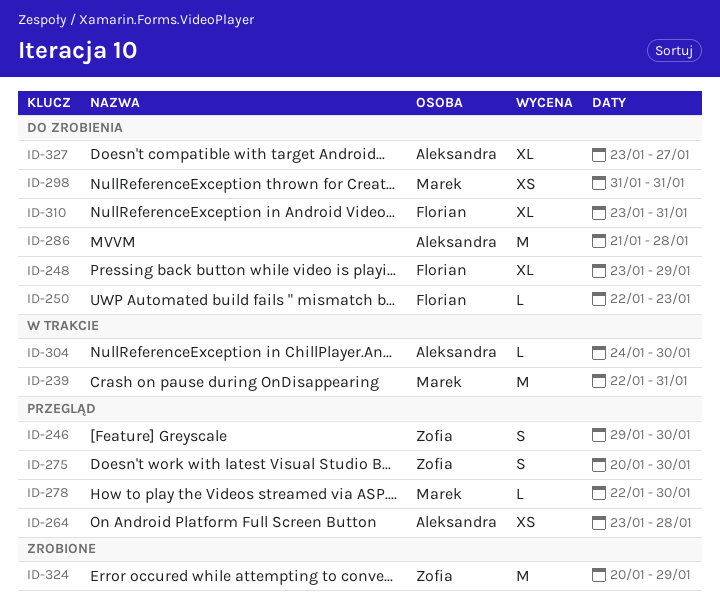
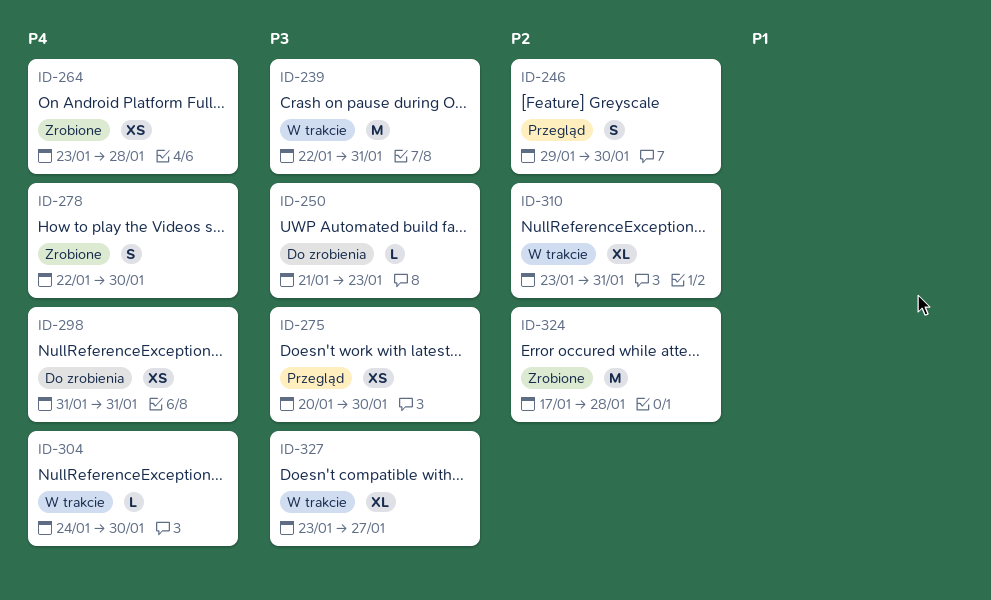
ID-248: present -> none
ID-250, start: Jan 22 -> Jan 21
ID-264, status: Przegląd -> Zrobione
ID-275, estimate: S -> XS
ID-278, status: Przegląd -> Zrobione
ID-278, estimate: L -> S
ID-286: present -> none
ID-310, status: Do zrobienia -> W trakcie
ID-324, start: Jan 20 -> Jan 17
ID-324, due: Jan 29 -> Jan 28
ID-327, status: Do zrobienia -> W trakcie

